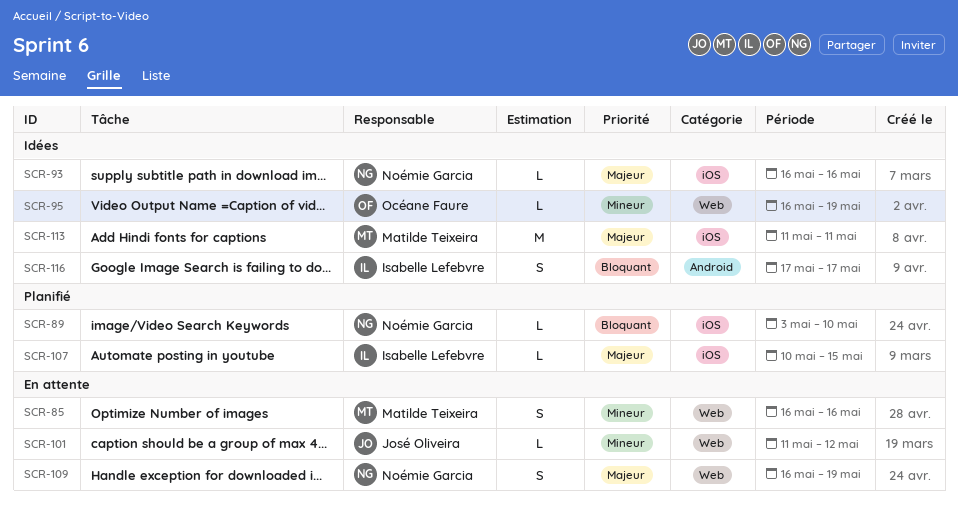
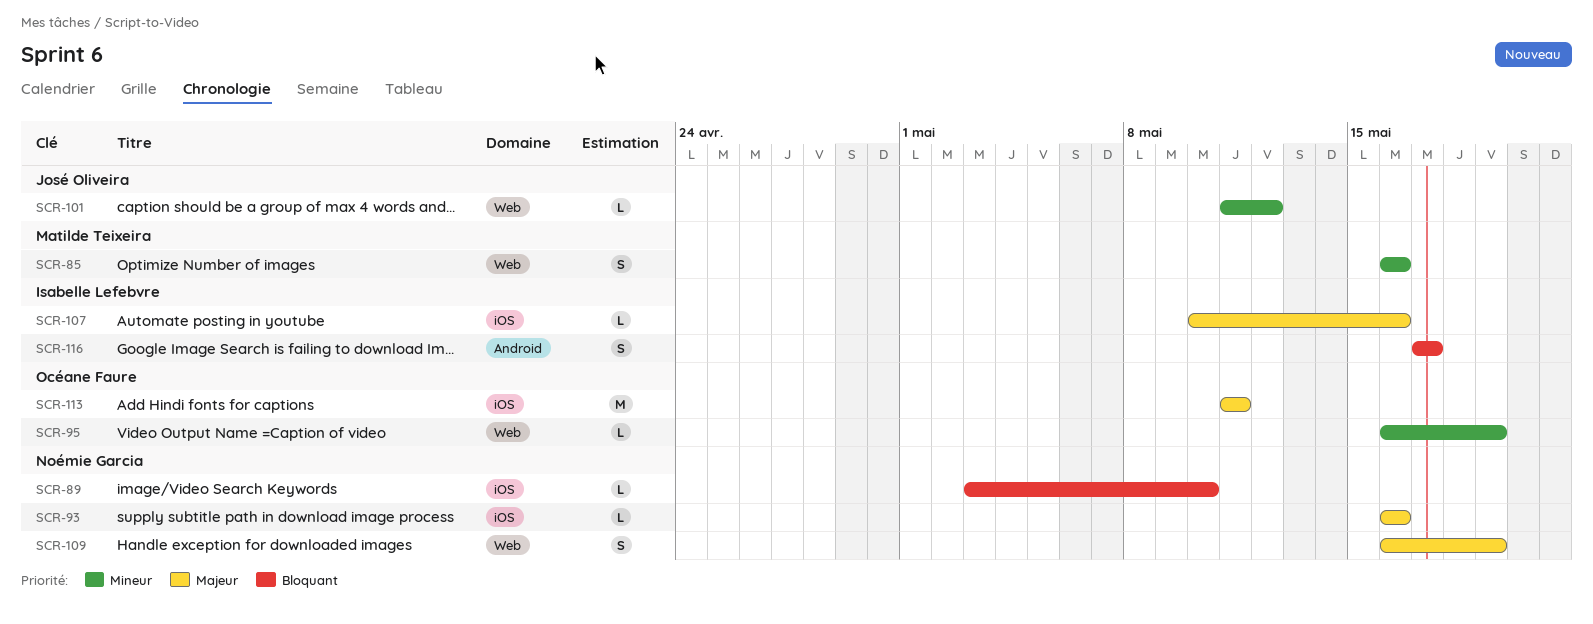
SCR-107, due: May 15 -> May 16
SCR-113, owner: Matilde Teixeira -> Océane Faure

